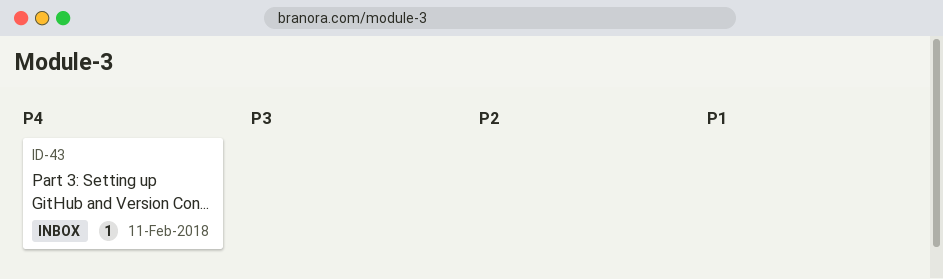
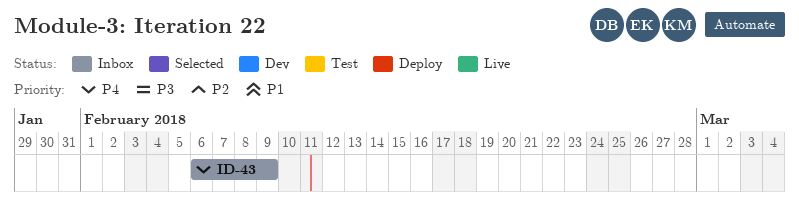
ID-43, due: Feb 11 -> Feb 9

